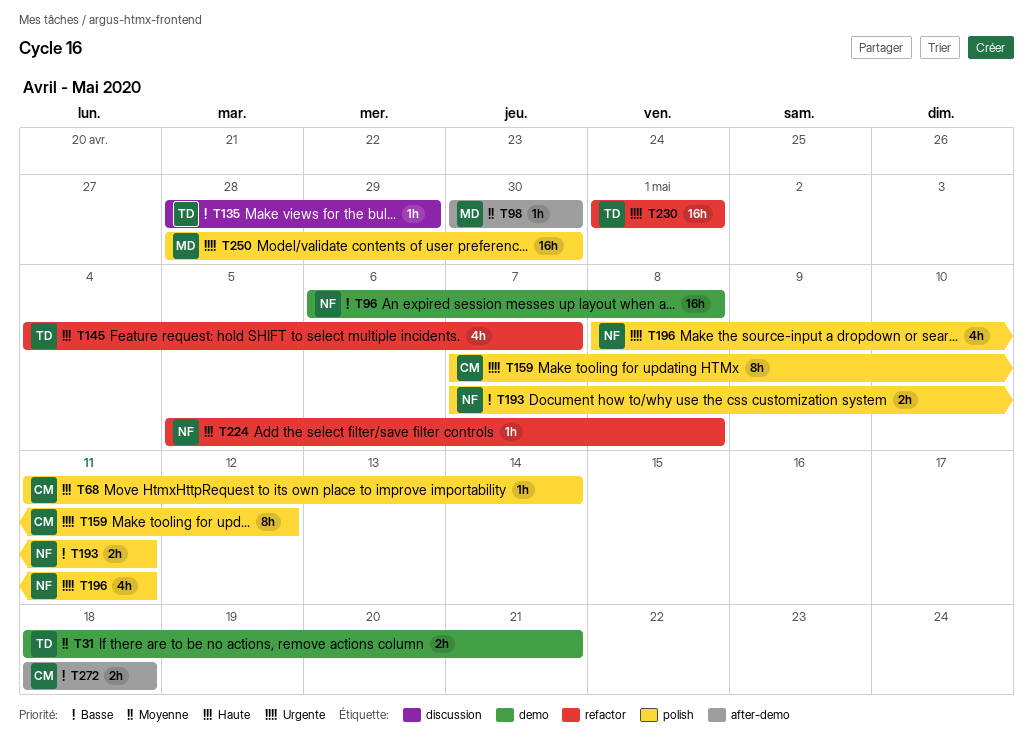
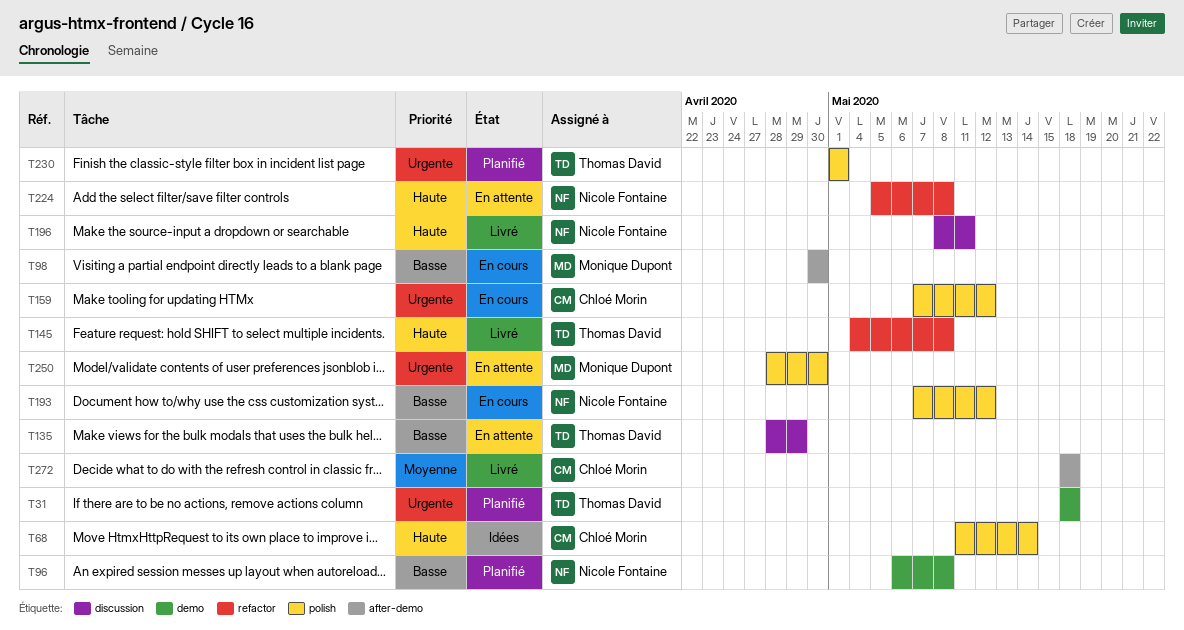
T31, priority: Moyenne -> Urgente
T31, due: May 21 -> May 18
T98, priority: Moyenne -> Basse
T145, due: May 7 -> May 8
T193, due: May 11 -> May 12
T196, priority: Urgente -> Haute
T196, label: polish -> discussion
T230, label: refactor -> polish
T272, priority: Basse -> Moyenne

